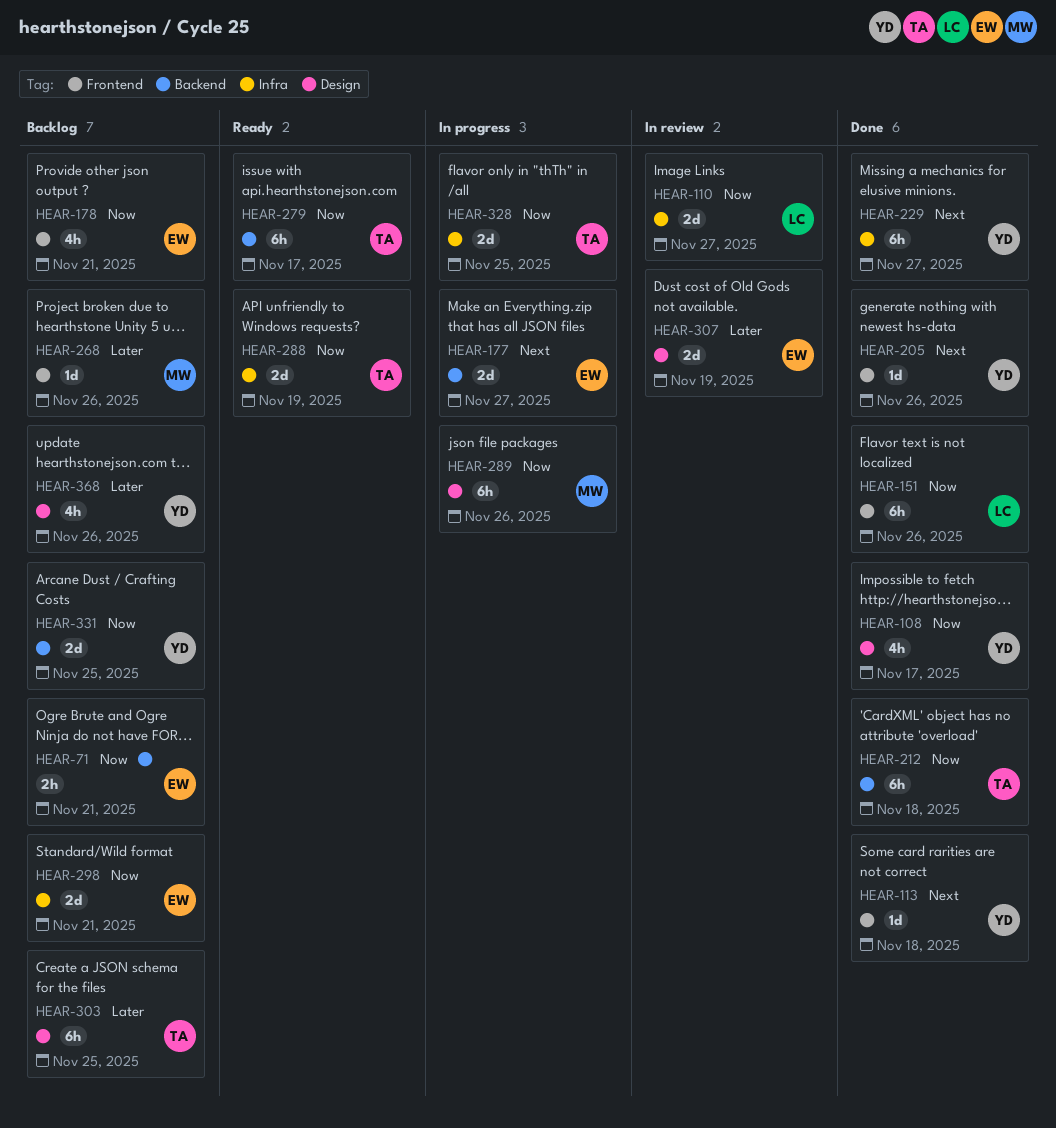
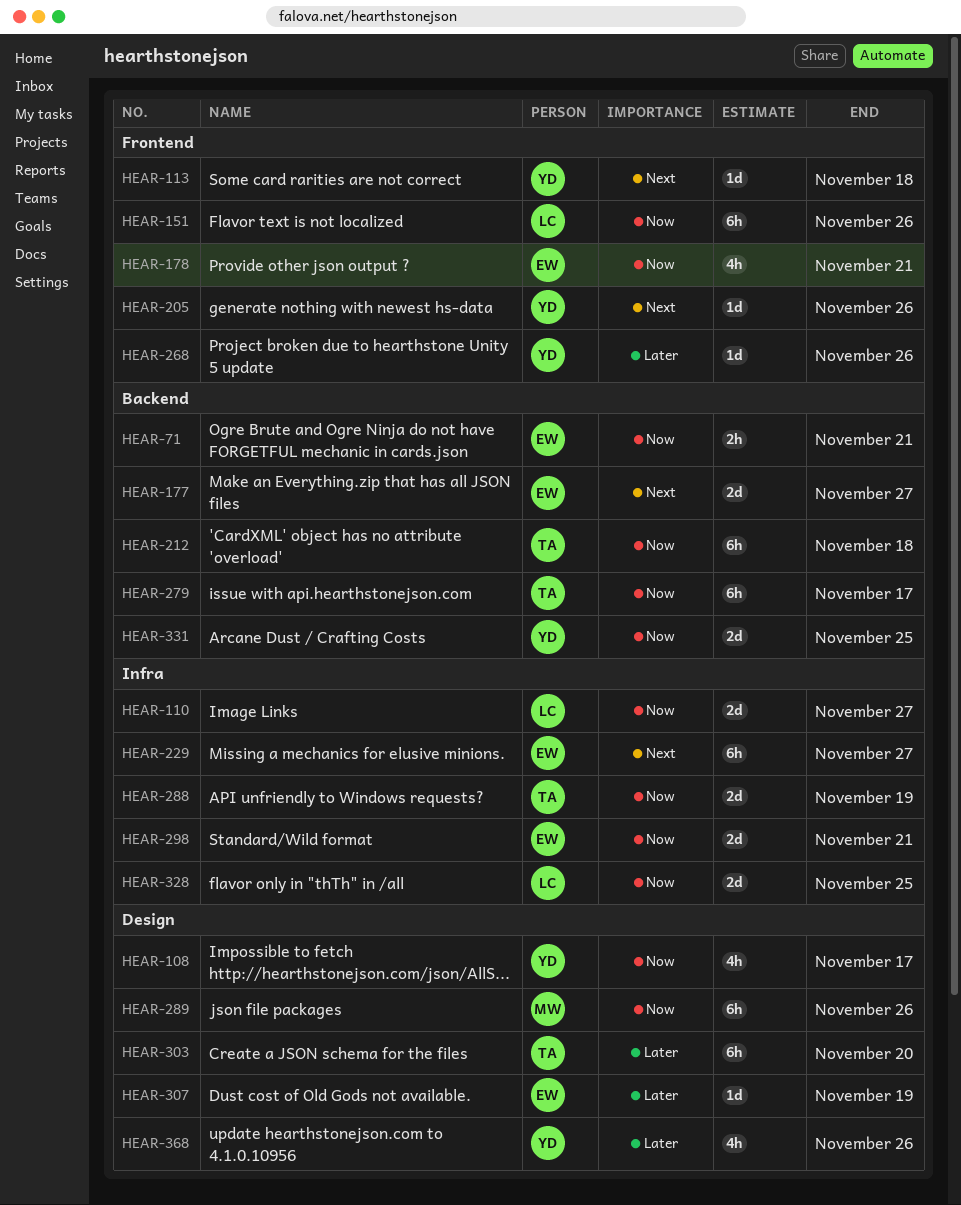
HEAR-229, owner: YD -> EW
HEAR-268, owner: MW -> YD
HEAR-303, due: Nov 25 -> Nov 20
HEAR-307, estimate: 2d -> 1d
HEAR-328, owner: TA -> LC

